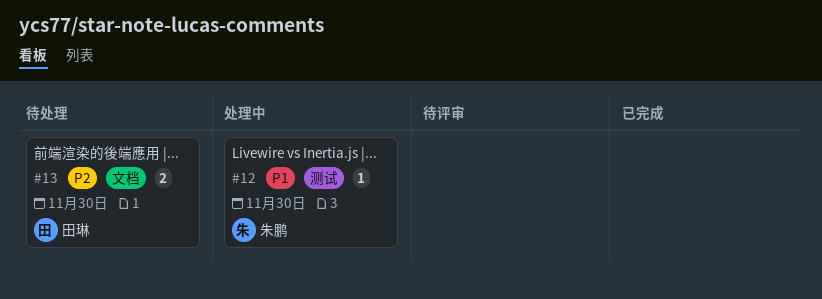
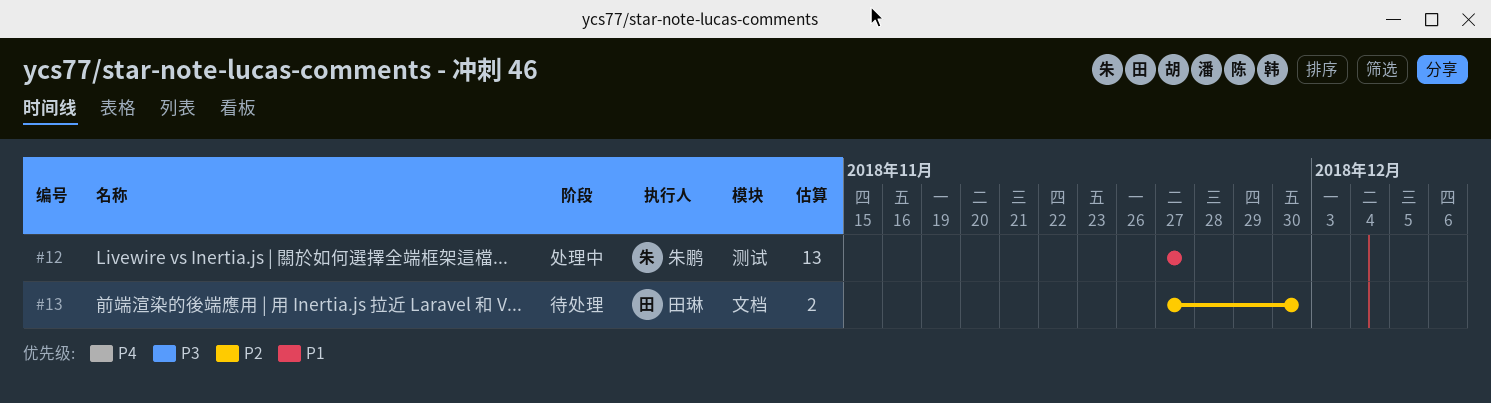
#12, estimate: 1 -> 13
#12, due: Nov 30 -> Nov 27

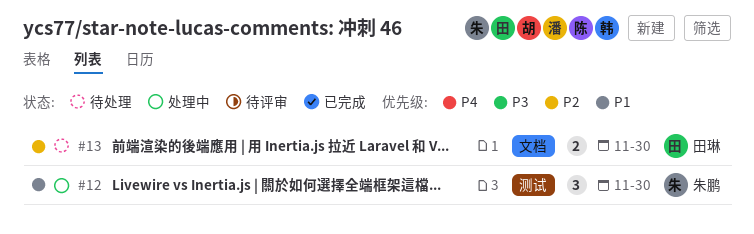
#12, estimate: 13 -> 3
#12, due: Nov 27 -> Nov 30

